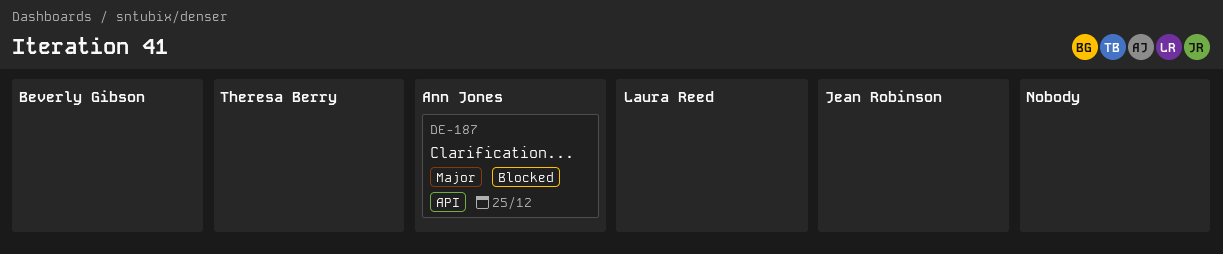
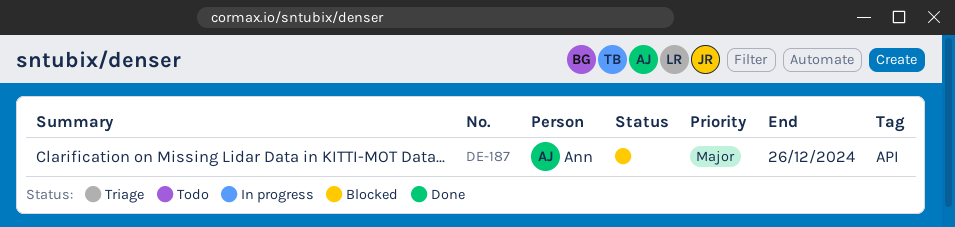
DE-187, due: Dec 25 -> Dec 26

